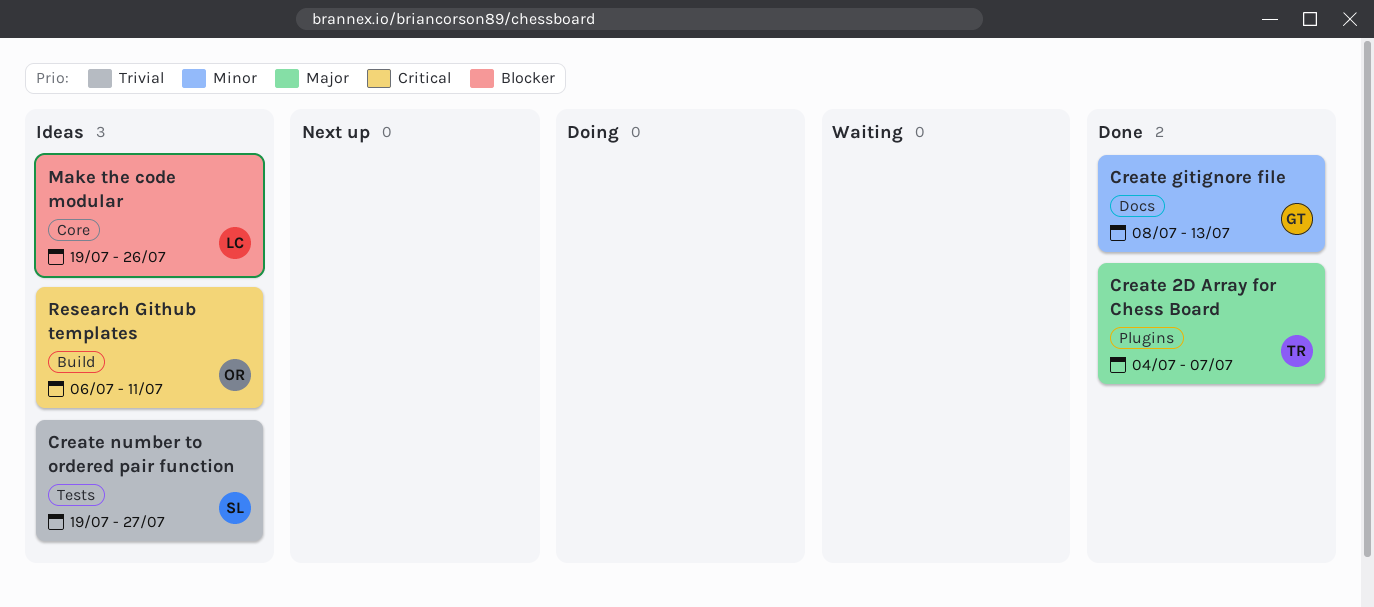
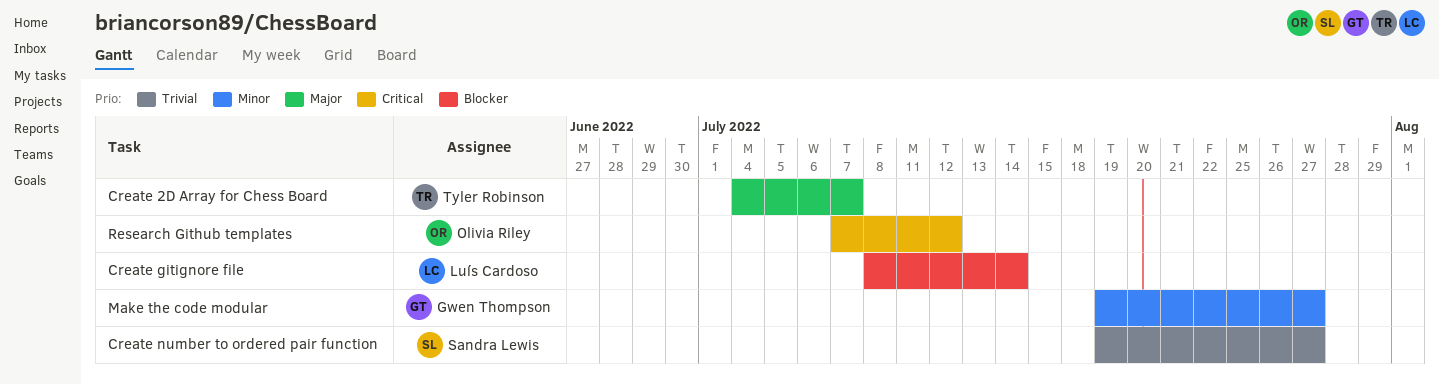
Create gitignore file, owner: Gwen Thompson -> Luís Cardoso
Create gitignore file, priority: Minor -> Blocker
Create gitignore file, due: Jul 13 -> Jul 14
Make the code modular, owner: Luís Cardoso -> Gwen Thompson
Make the code modular, priority: Blocker -> Minor
Make the code modular, due: Jul 26 -> Jul 27
Research Github templates, start: Jul 6 -> Jul 7
Research Github templates, due: Jul 11 -> Jul 12

